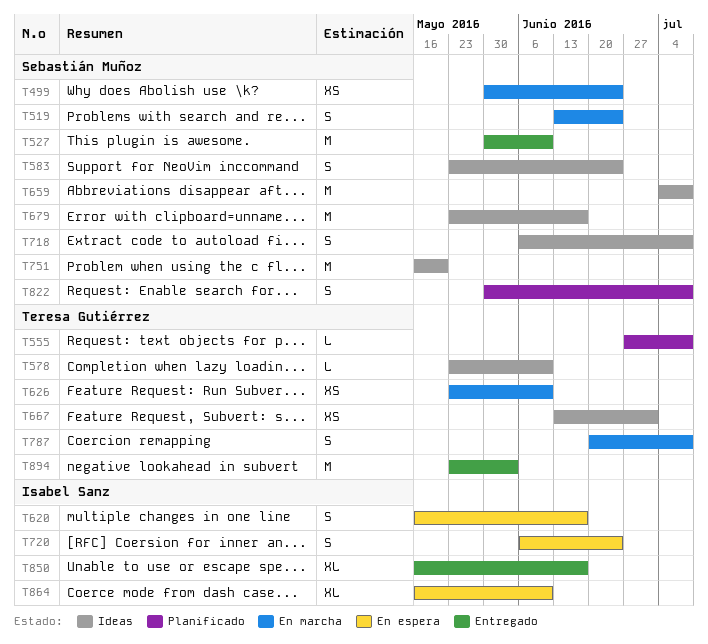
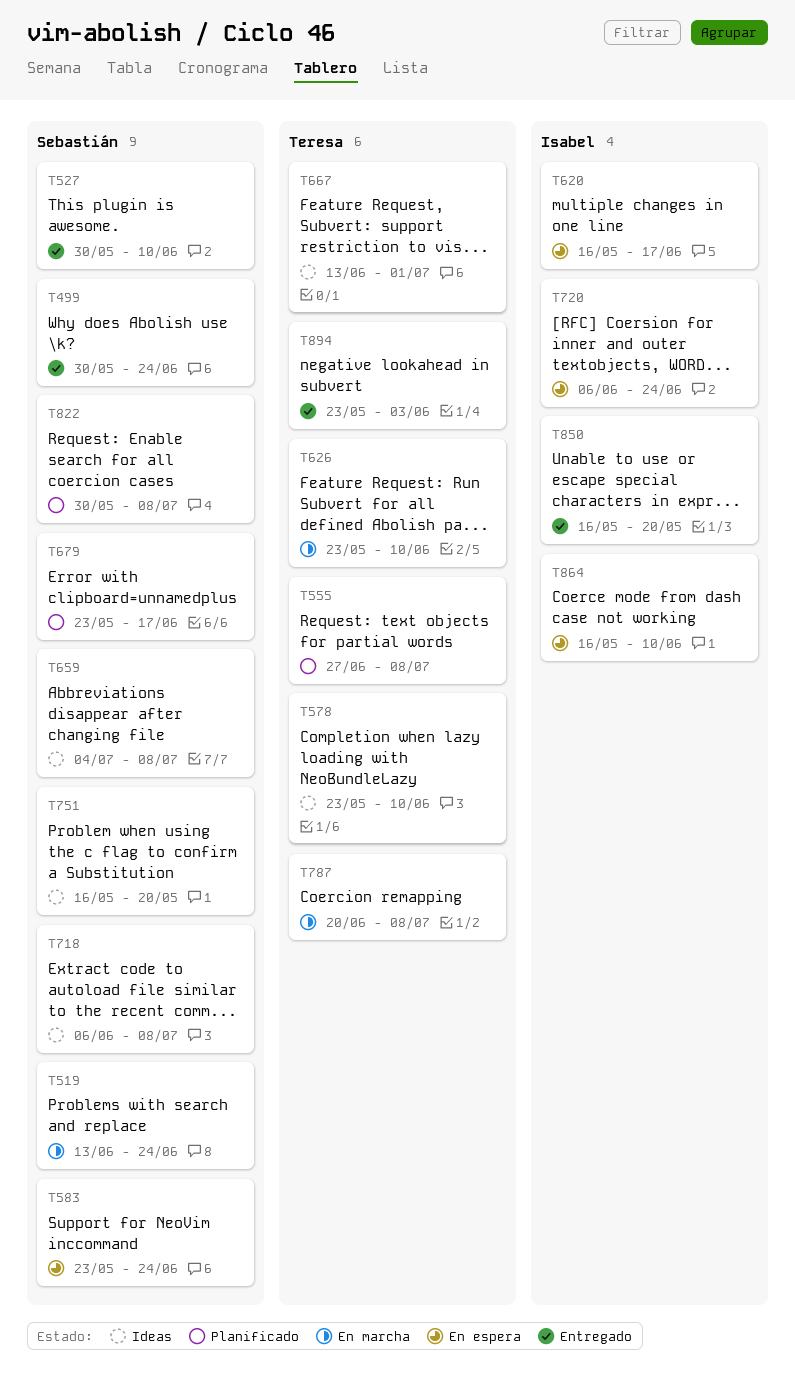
T499, status: En marcha -> Entregado
T583, status: Ideas -> En espera
T679, status: Ideas -> Planificado
T850, due: Jun 17 -> May 20

